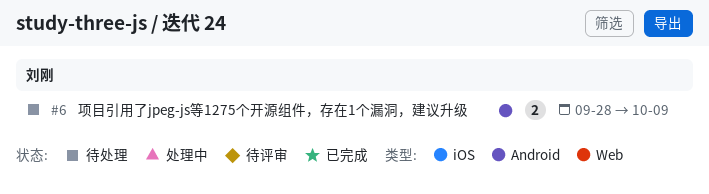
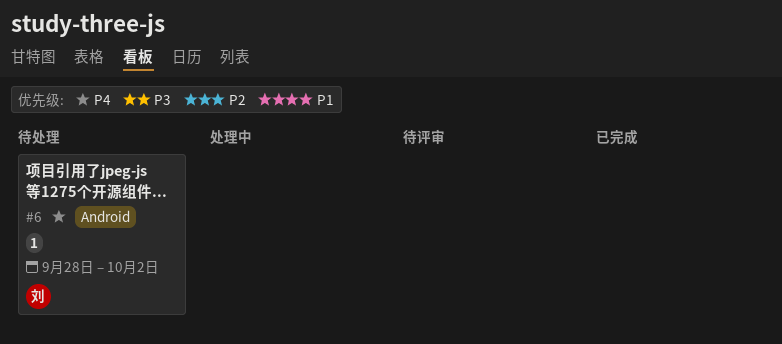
#6, estimate: 2 -> 1
#6, due: Oct 9 -> Oct 2

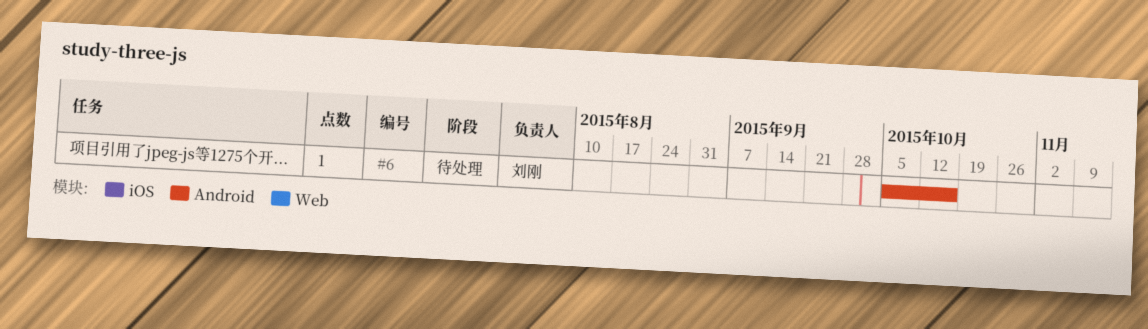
#6, start: Sep 28 -> Oct 5
#6, due: Oct 2 -> Oct 16

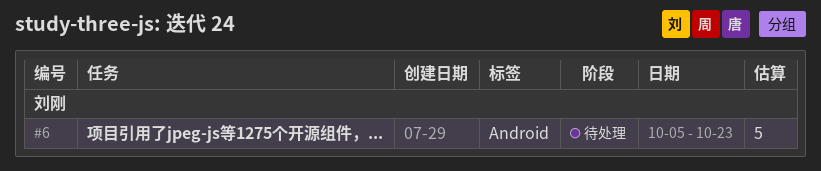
#6, estimate: 1 -> 5
#6, due: Oct 16 -> Oct 23

